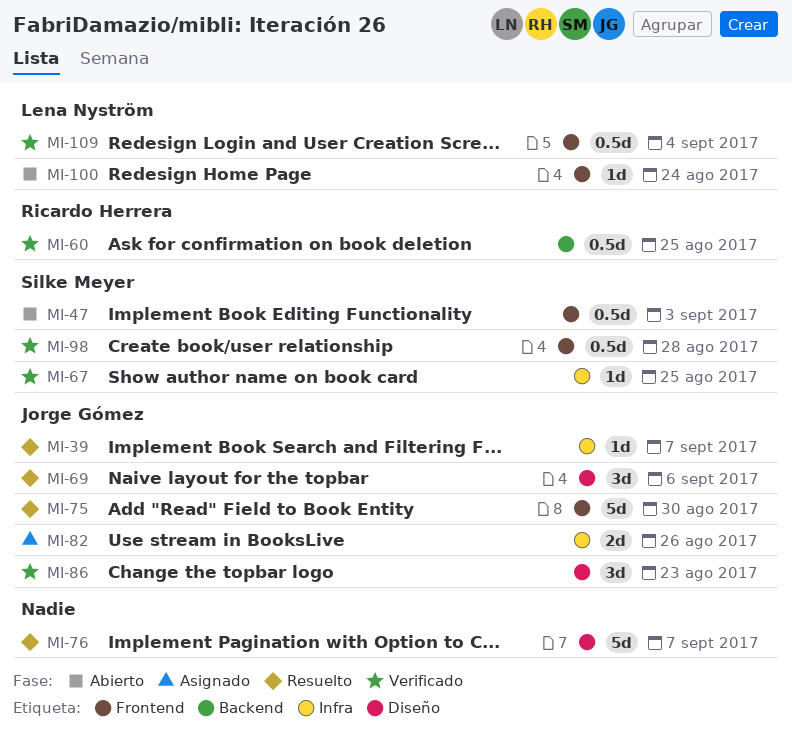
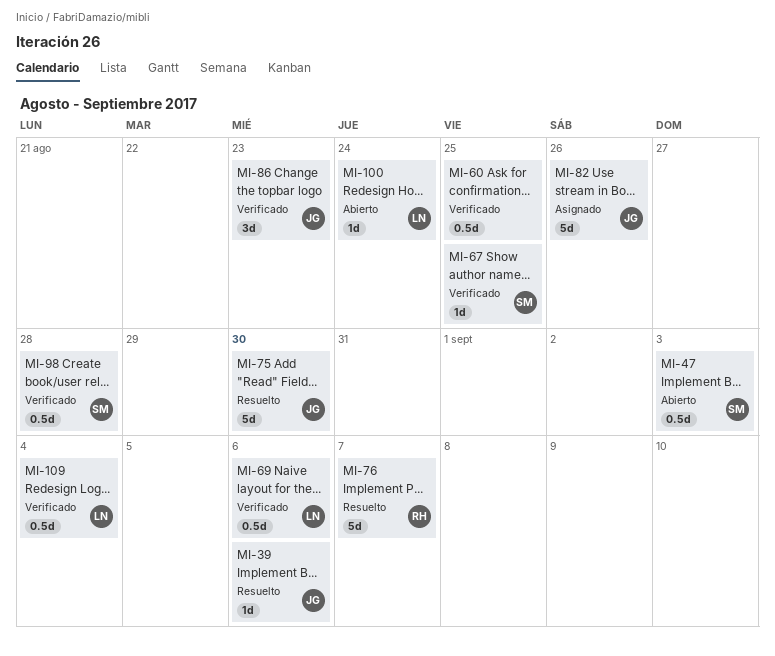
MI-39, due: Sep 7 -> Sep 6
MI-60, owner: Ricardo Herrera -> none
MI-69, status: Resuelto -> Verificado
MI-69, owner: Jorge Gómez -> Lena Nyström
MI-69, estimate: 3d -> 0.5d
MI-76, owner: none -> Ricardo Herrera
MI-82, estimate: 2d -> 5d

